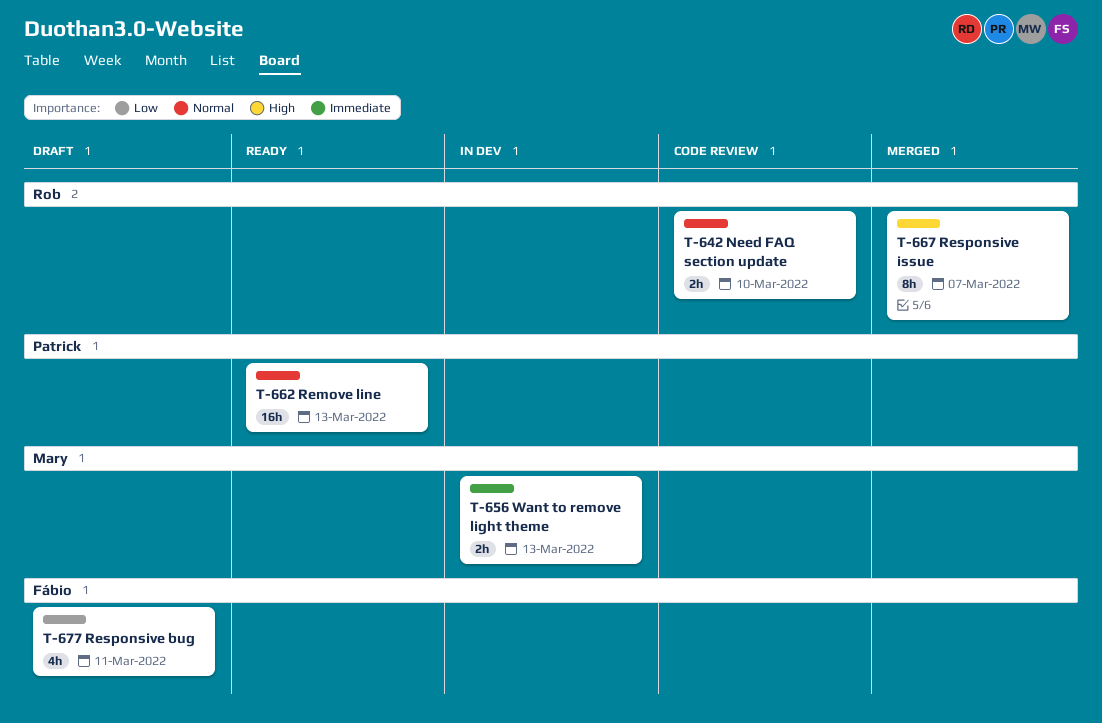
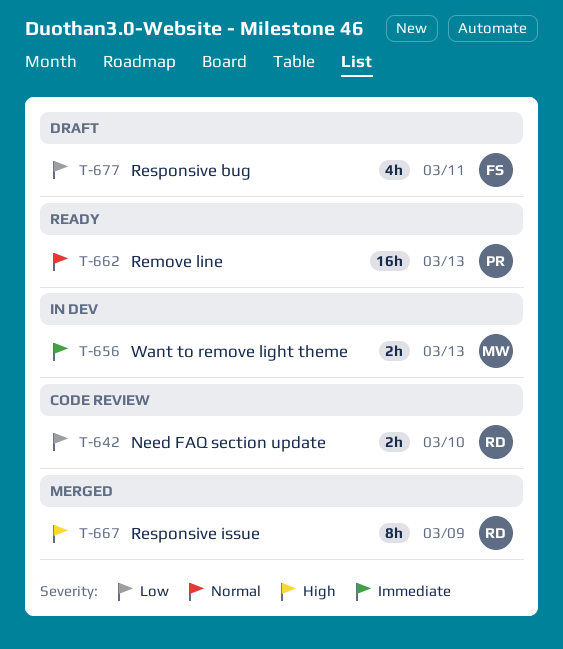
T-642, priority: Normal -> Low
T-667, day: Mar 7 -> Mar 9

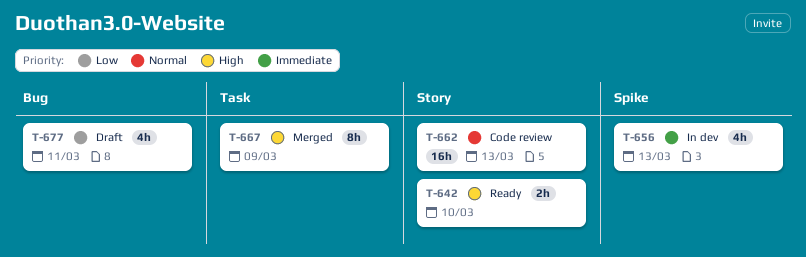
T-642, status: Code review -> Ready
T-642, priority: Low -> High
T-656, estimate: 2h -> 4h
T-662, status: Ready -> Code review

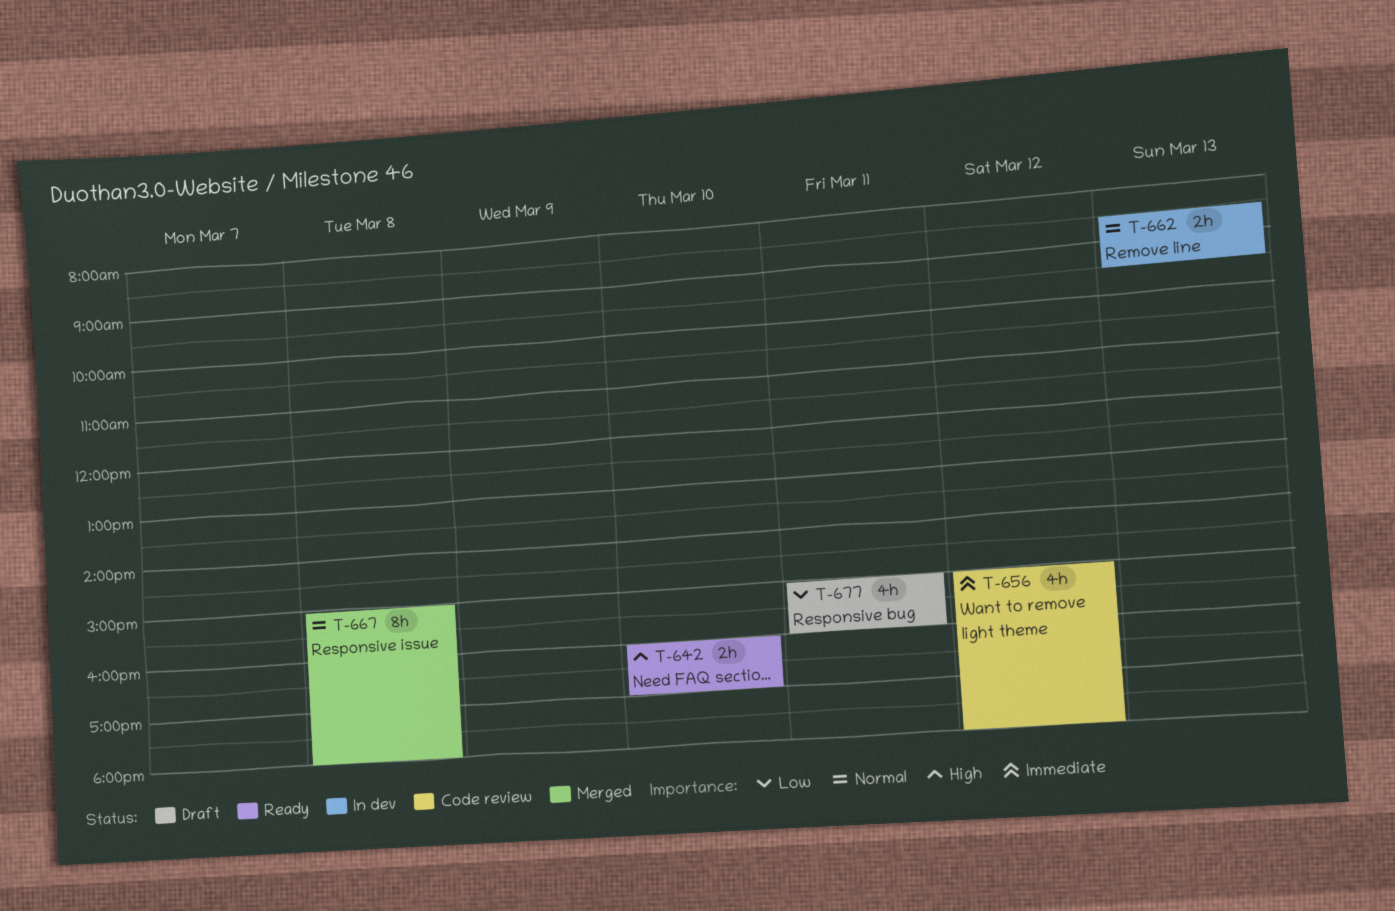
T-656, status: In dev -> Code review
T-656, day: Mar 13 -> Mar 12
T-662, status: Code review -> In dev
T-662, estimate: 16h -> 2h
T-667, priority: High -> Normal
T-667, day: Mar 9 -> Mar 8

